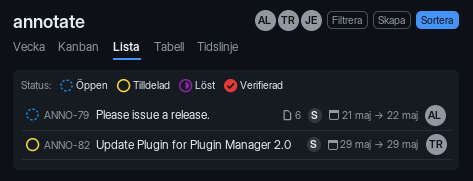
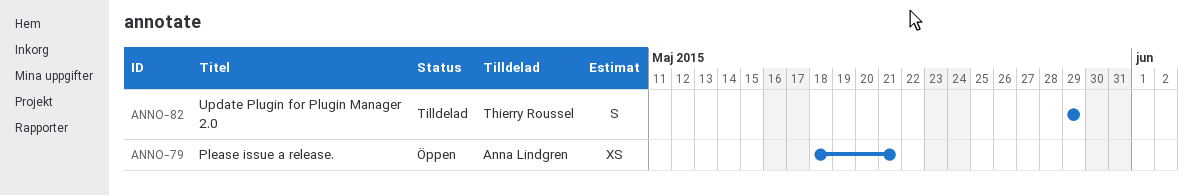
ANNO-79, estimate: S -> XS
ANNO-79, start: May 21 -> May 18
ANNO-79, due: May 22 -> May 21

